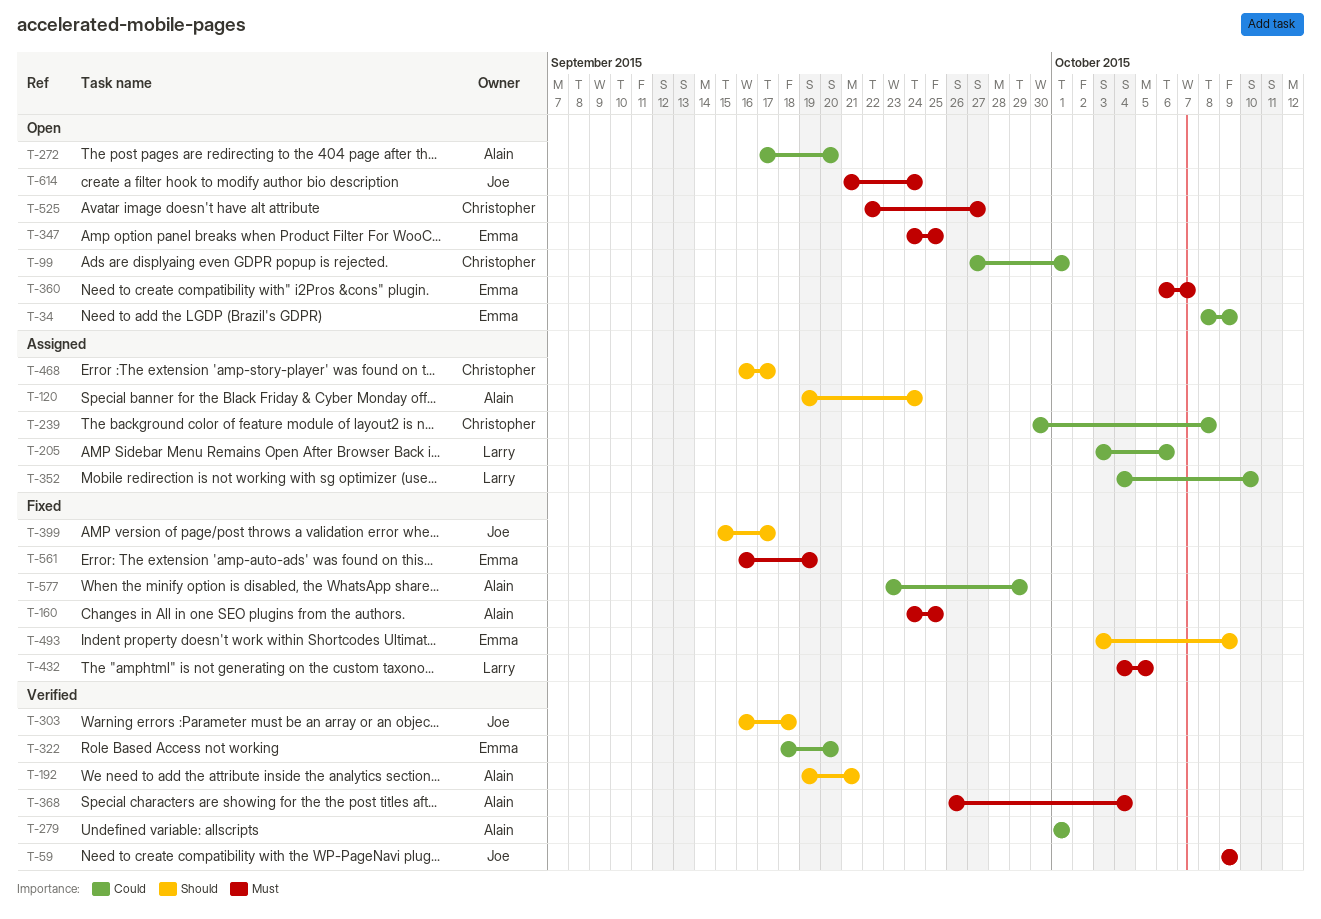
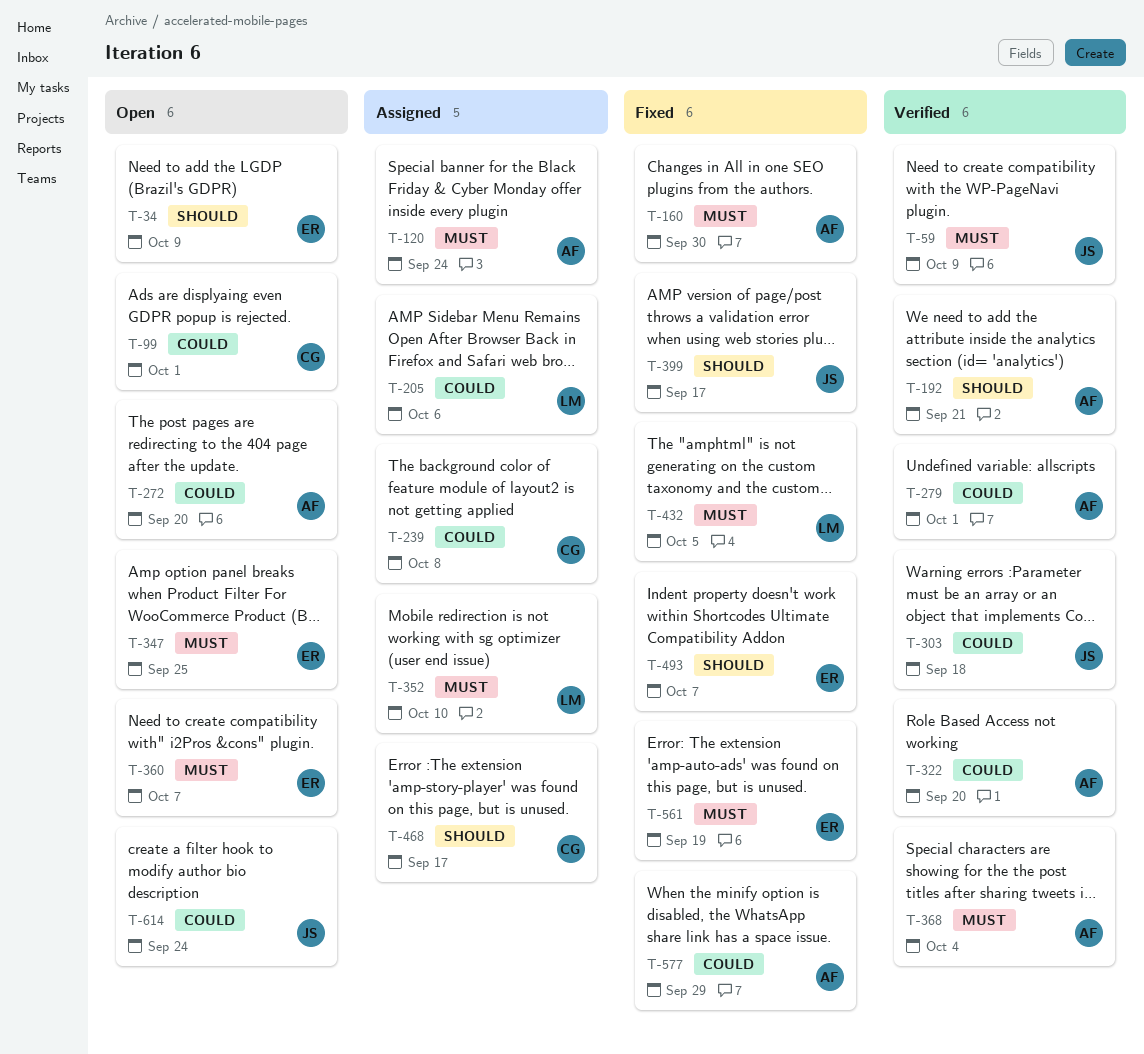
T-34, priority: Could -> Should
T-120, priority: Should -> Must
T-160, due: Sep 25 -> Sep 30
T-303, priority: Should -> Could
T-322, owner: Emma -> Alain
T-352, priority: Could -> Must
T-493, due: Oct 9 -> Oct 7
T-525: present -> none
T-614, priority: Must -> Could

